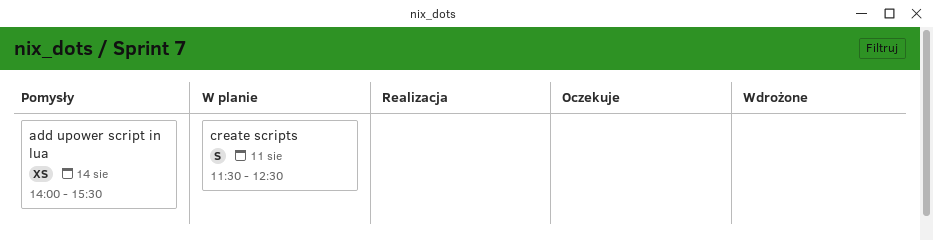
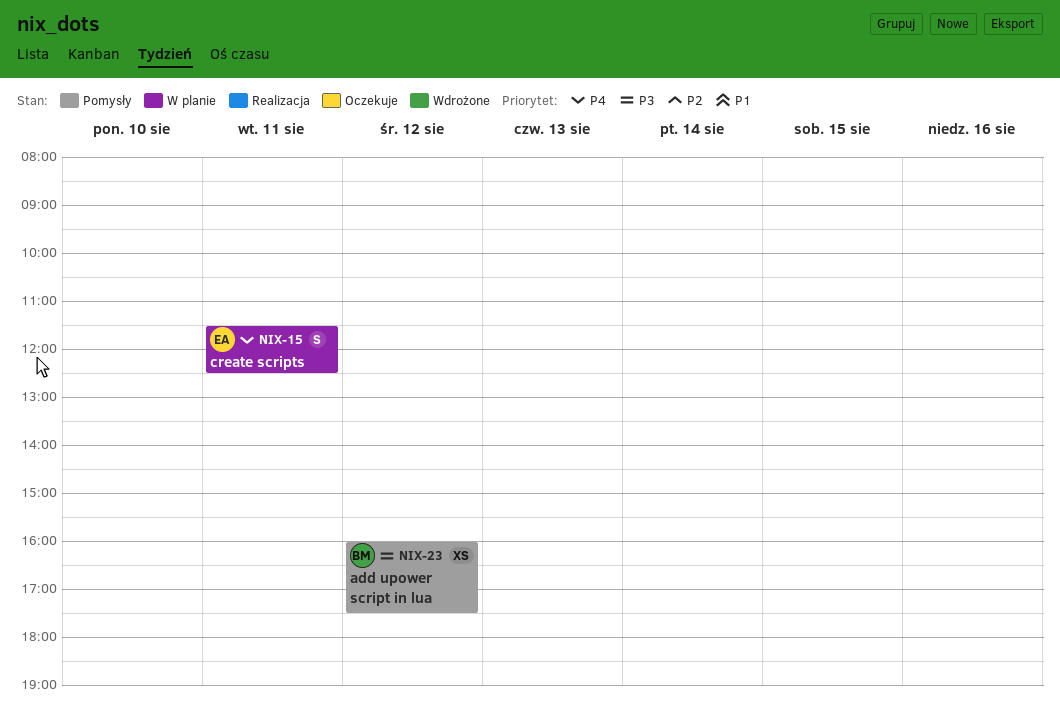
add upower script in lua, day: Aug 14 -> Aug 12
add upower script in lua, begins: 14:00 -> 16:00
add upower script in lua, ends: 15:30 -> 17:30

